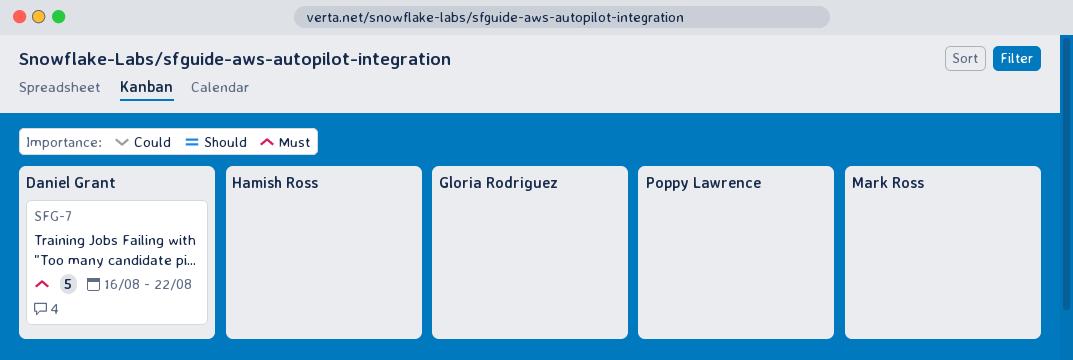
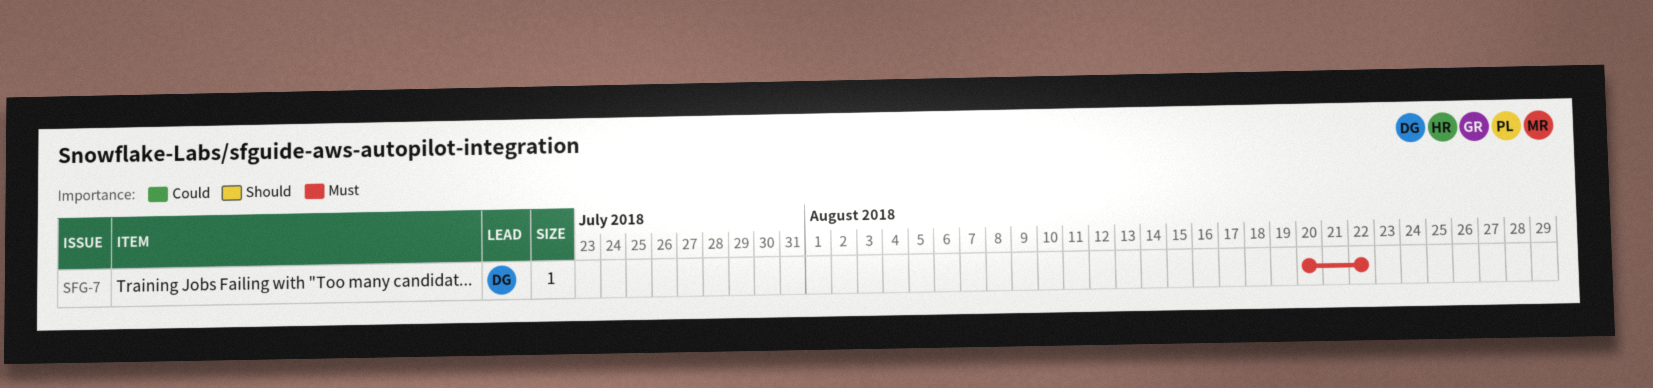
SFG-7, estimate: 5 -> 1
SFG-7, start: Aug 16 -> Aug 20

